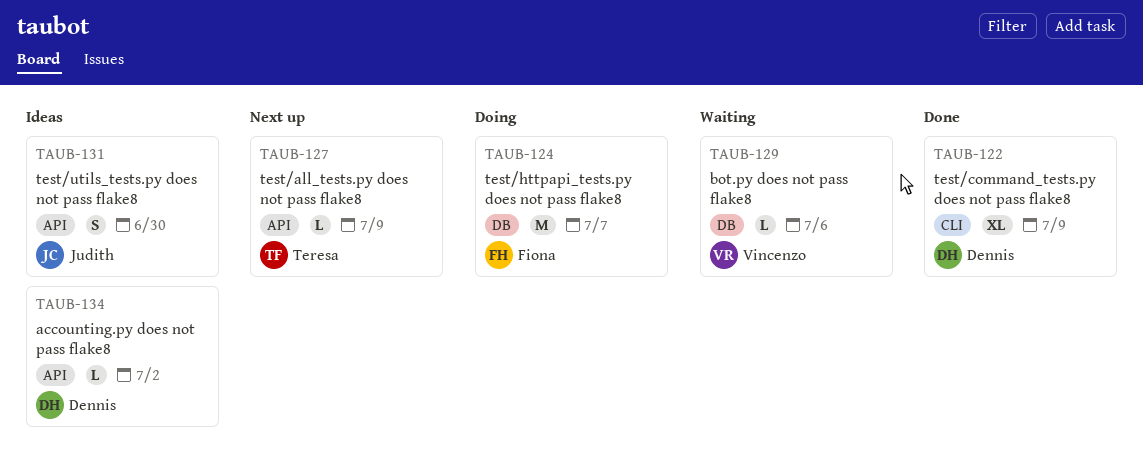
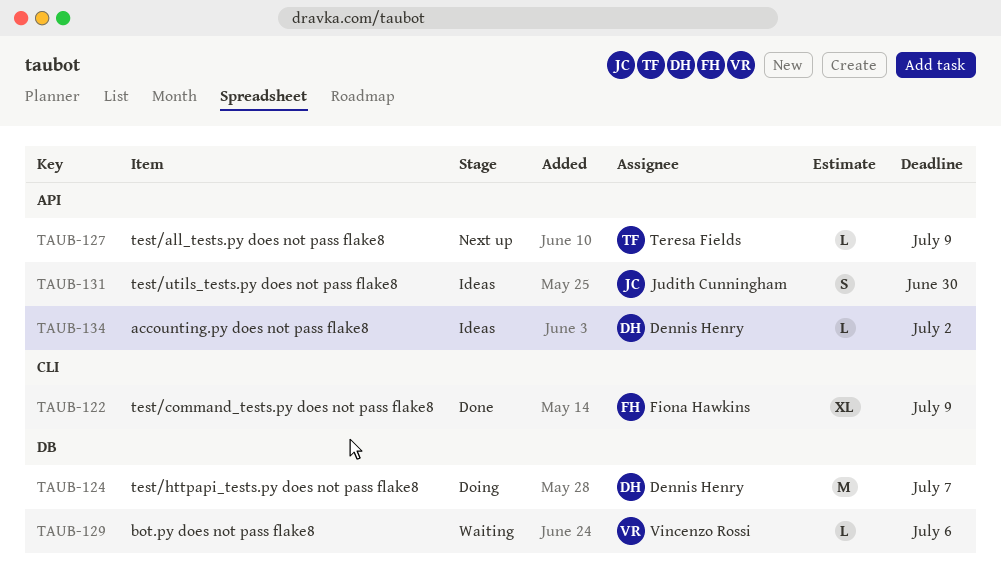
TAUB-122, owner: Dennis Henry -> Fiona Hawkins
TAUB-124, owner: Fiona Hawkins -> Dennis Henry

